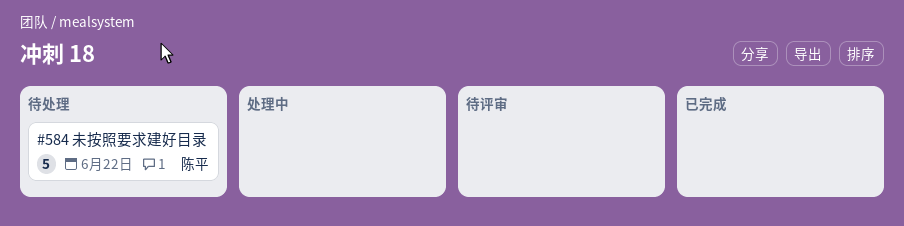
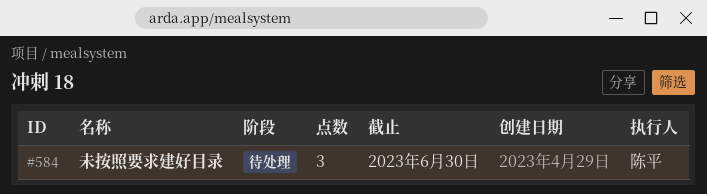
#584, estimate: 5 -> 3
#584, due: Jun 22 -> Jun 30

